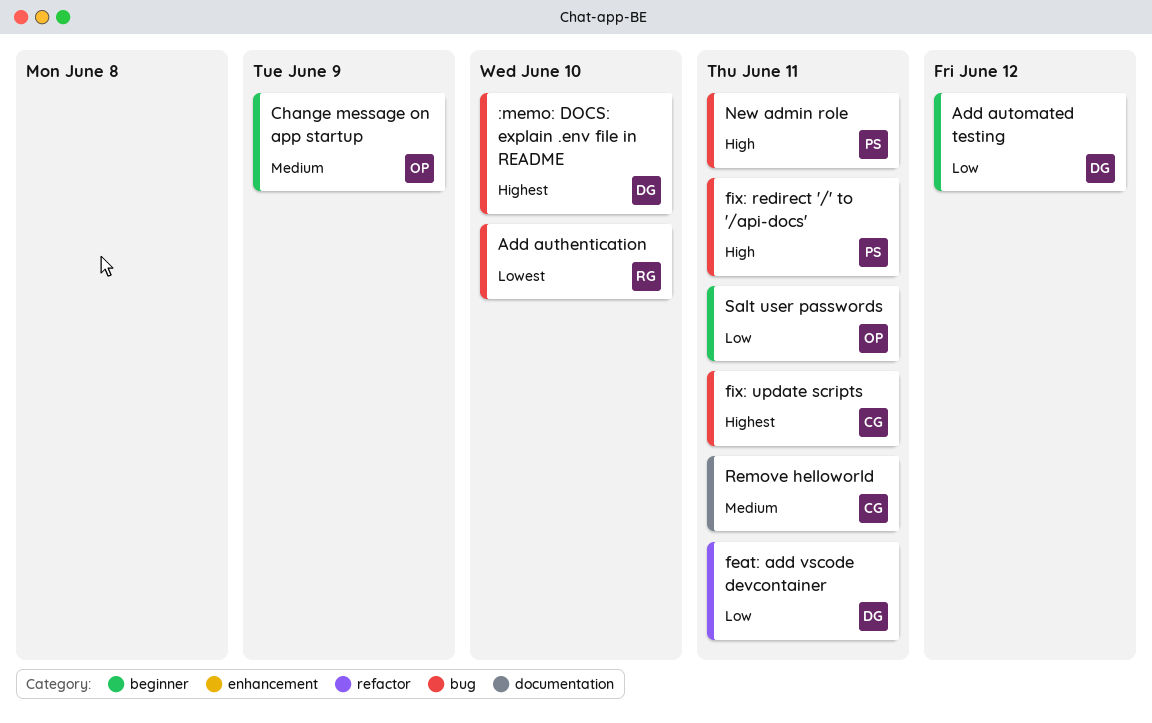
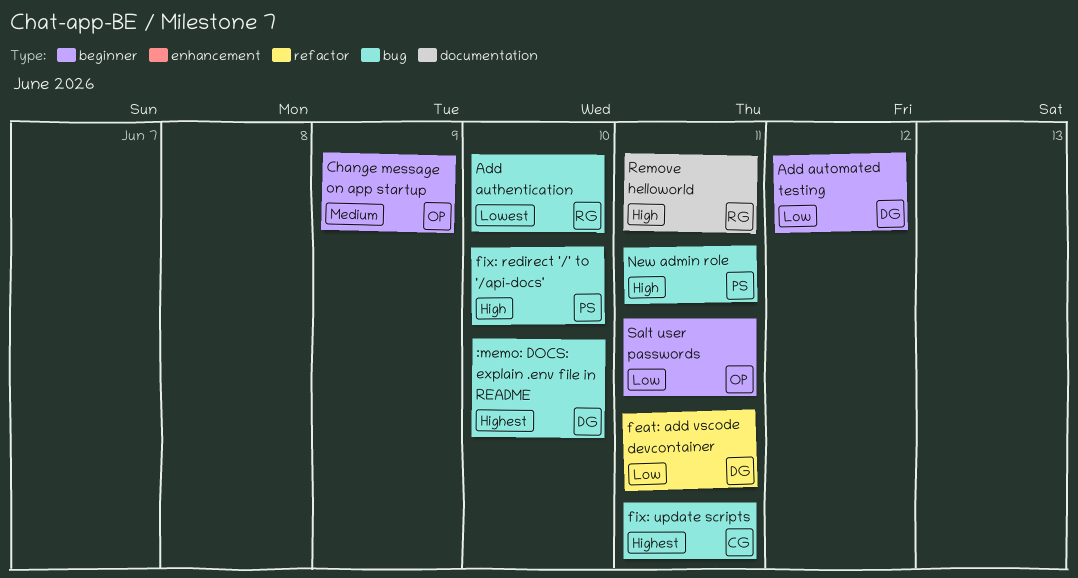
fix: redirect '/' to '/api-docs', due: Jun 11 -> Jun 10
Remove helloworld, owner: CG -> RG
Remove helloworld, priority: Medium -> High

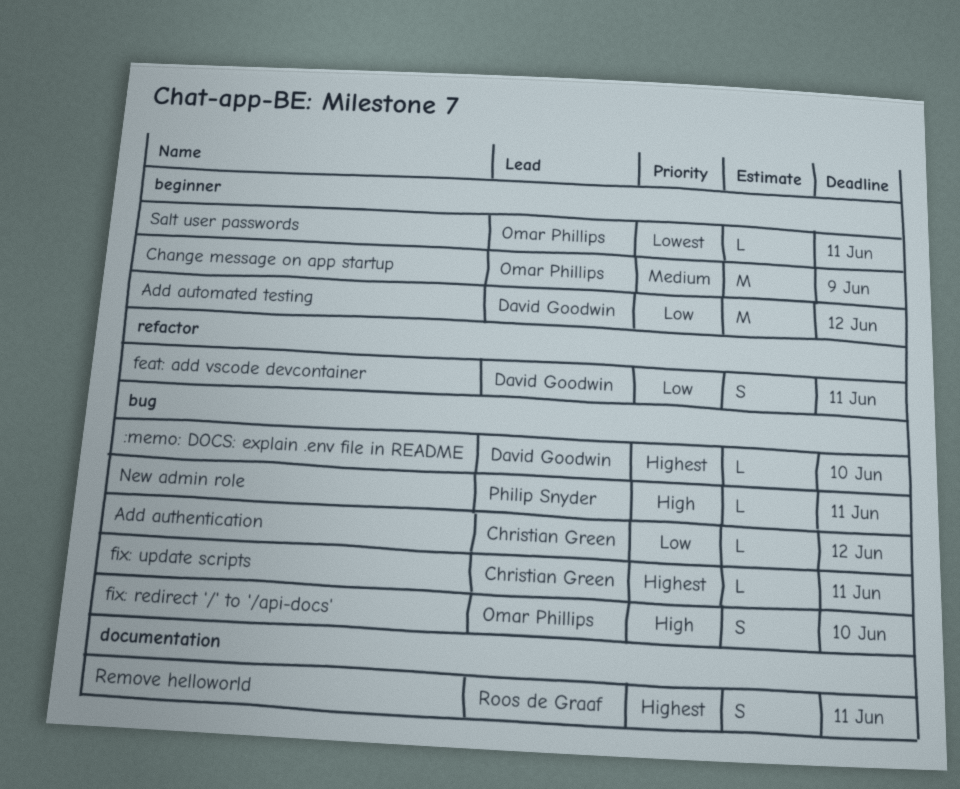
Add authentication, owner: Roos de Graaf -> Christian Green
Add authentication, priority: Lowest -> Low
Add authentication, due: Jun 10 -> Jun 12
fix: redirect '/' to '/api-docs', owner: Philip Snyder -> Omar Phillips
Remove helloworld, priority: High -> Highest
Salt user passwords, priority: Low -> Lowest

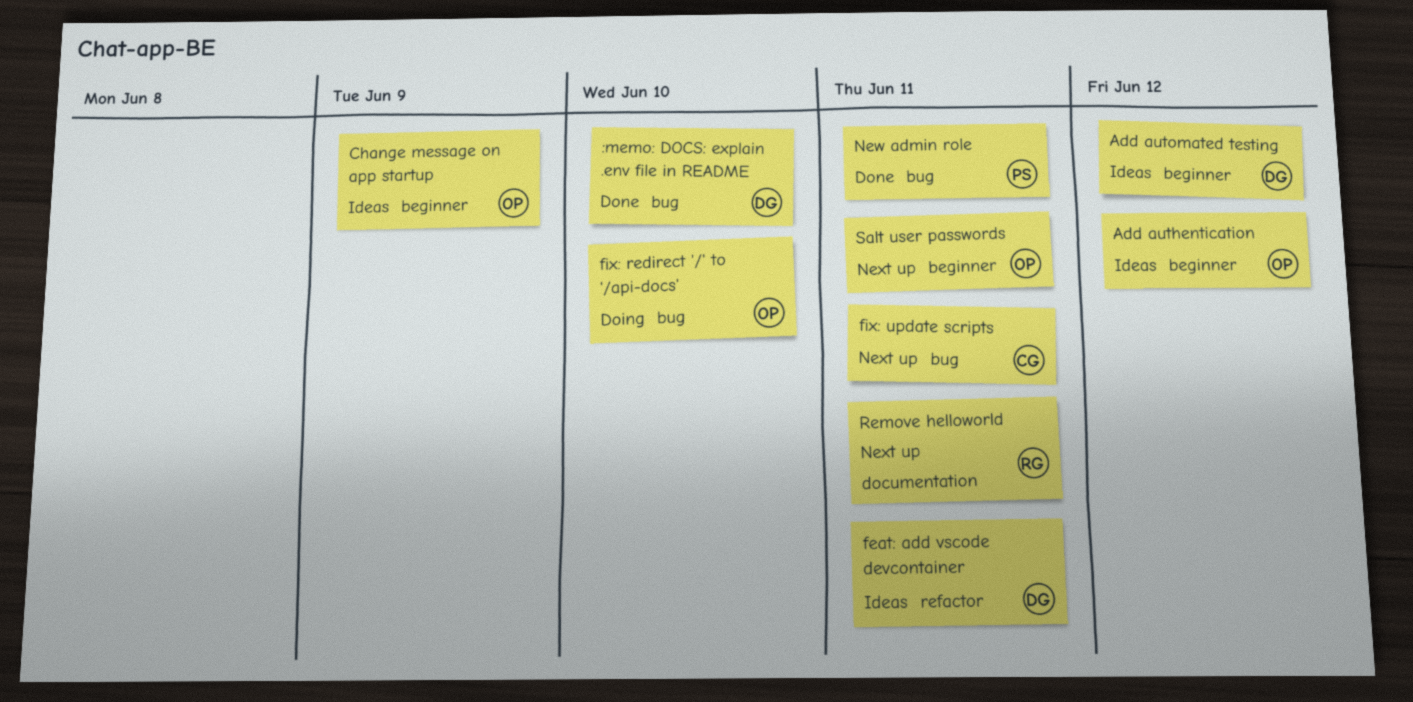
Add authentication, owner: Christian Green -> Omar Phillips
Add authentication, label: bug -> beginner

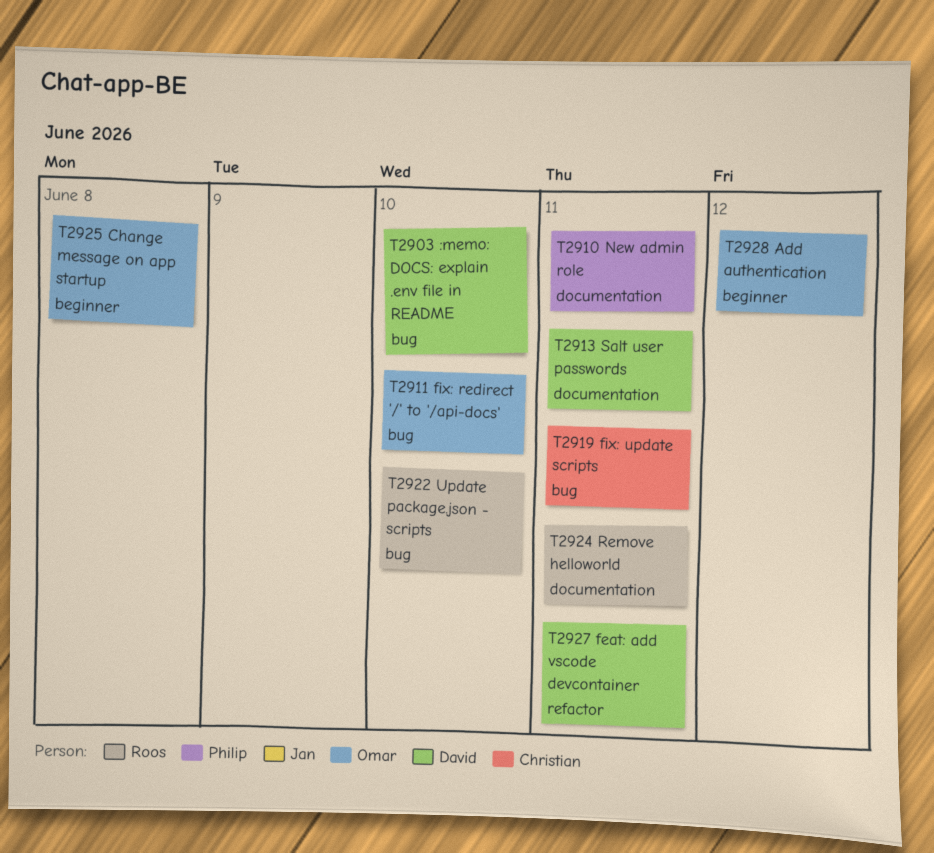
Add automated testing: present -> none
Change message on app startup, due: Jun 9 -> Jun 8
New admin role, label: bug -> documentation
Salt user passwords, owner: Omar -> David
Salt user passwords, label: beginner -> documentation
Update package.json - scripts: none -> present

